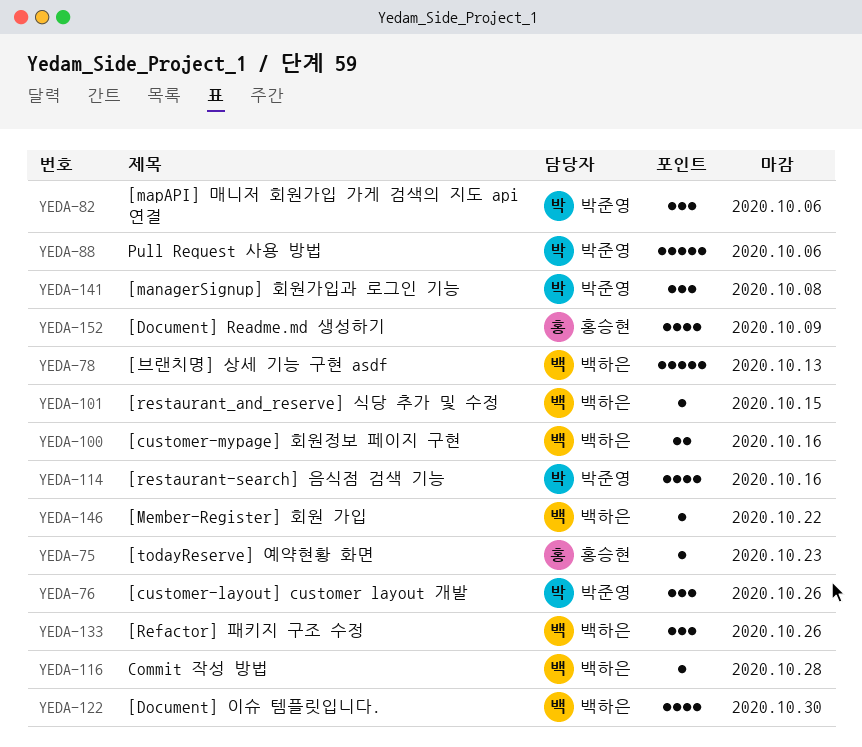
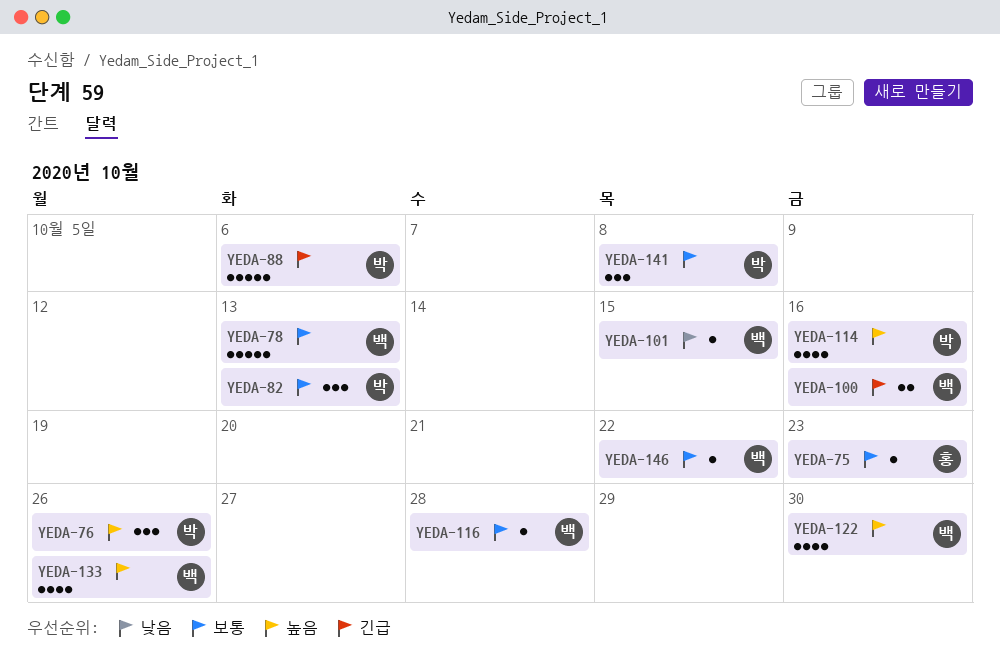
YEDA-82, due: Oct 6 -> Oct 13
YEDA-133, estimate: 3 -> 4
YEDA-152: present -> none

